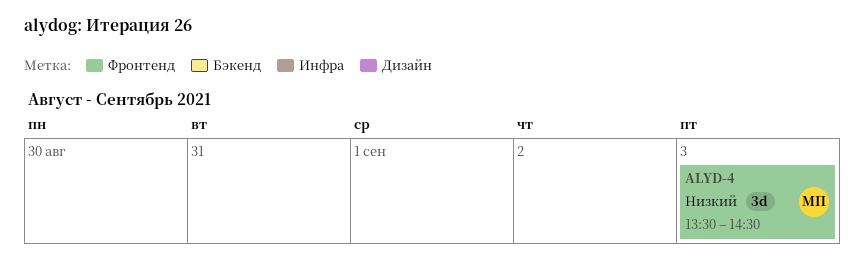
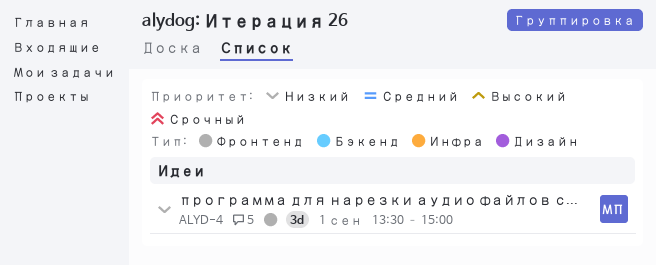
ALYD-4, day: Sep 3 -> Sep 1
ALYD-4, ends: 14:30 -> 15:00

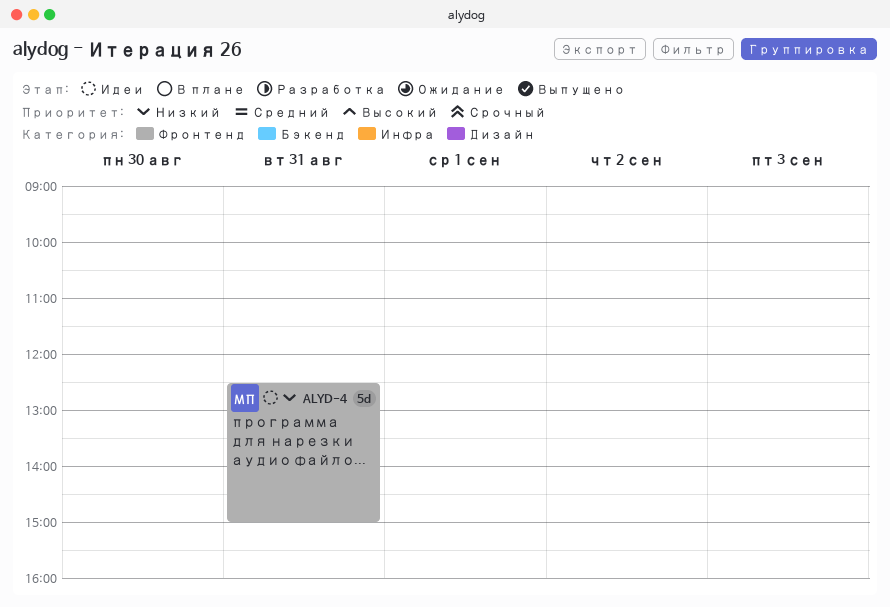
ALYD-4, estimate: 3d -> 5d
ALYD-4, day: Sep 1 -> Aug 31
ALYD-4, begins: 13:30 -> 12:30

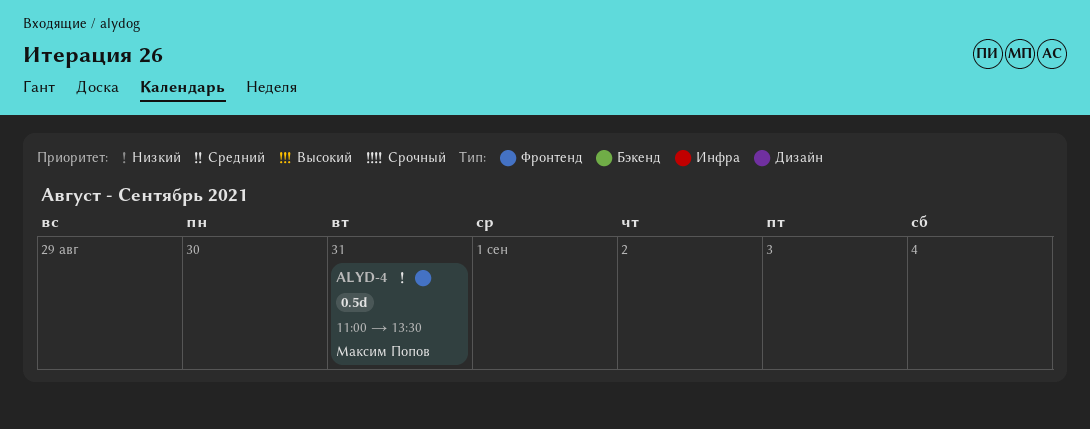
ALYD-4, estimate: 5d -> 0.5d
ALYD-4, begins: 12:30 -> 11:00
ALYD-4, ends: 15:00 -> 13:30

